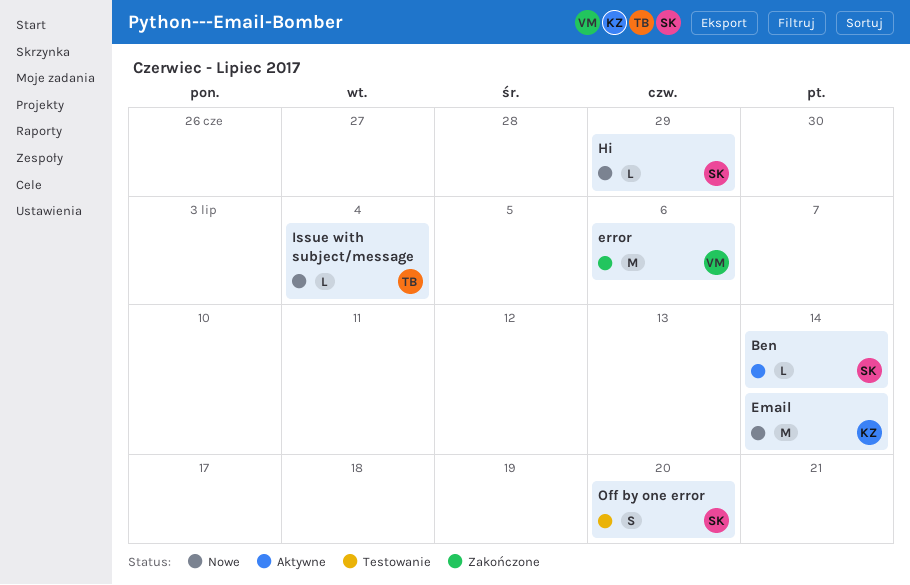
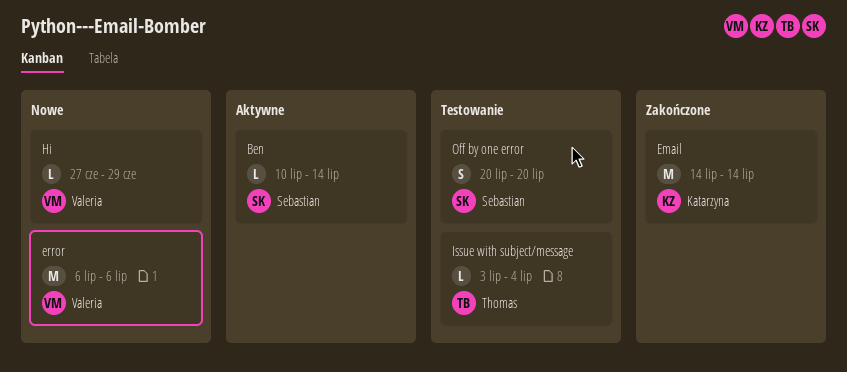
Email, status: Nowe -> Zakończone
error, status: Zakończone -> Nowe
Hi, owner: Sebastian -> Valeria
Issue with subject/message, status: Nowe -> Testowanie

